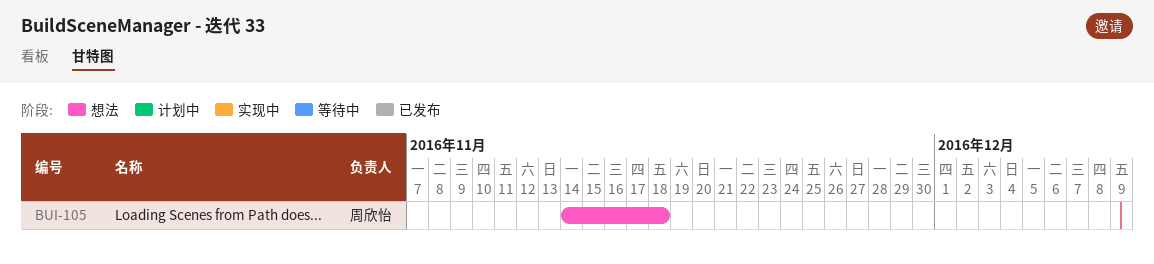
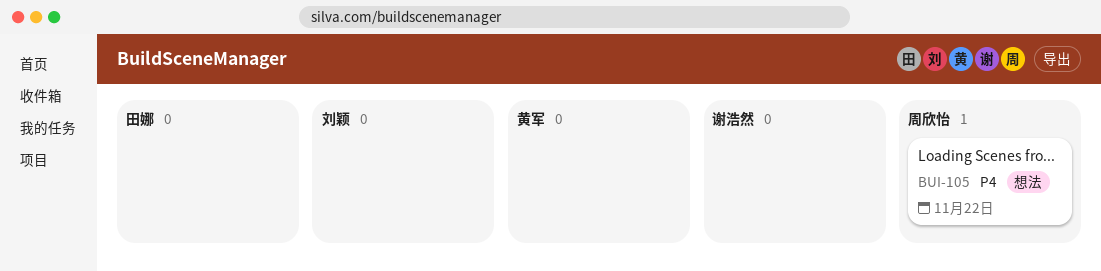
BUI-105, due: Nov 18 -> Nov 22

